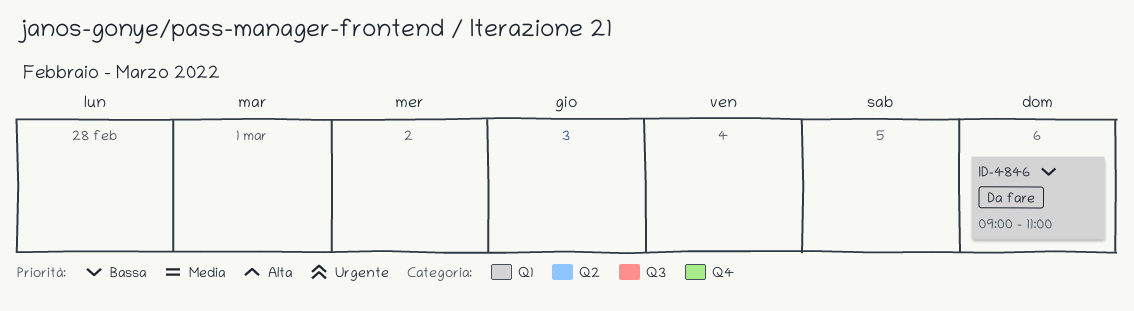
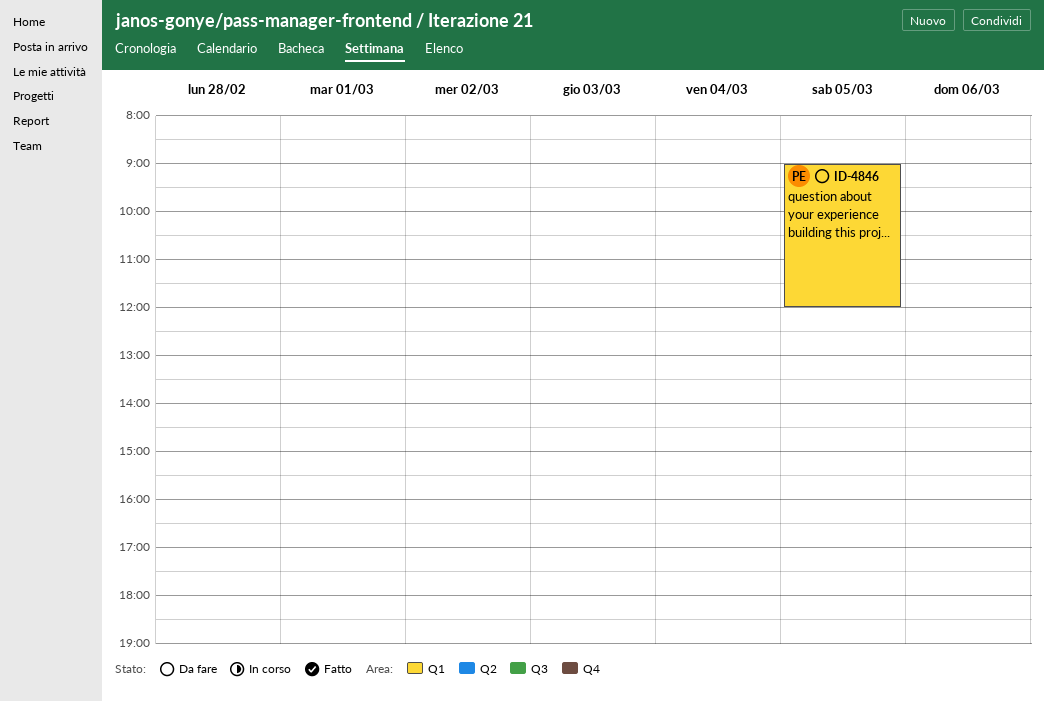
ID-4846, day: Mar 6 -> Mar 5
ID-4846, ends: 11:00 -> 12:00

